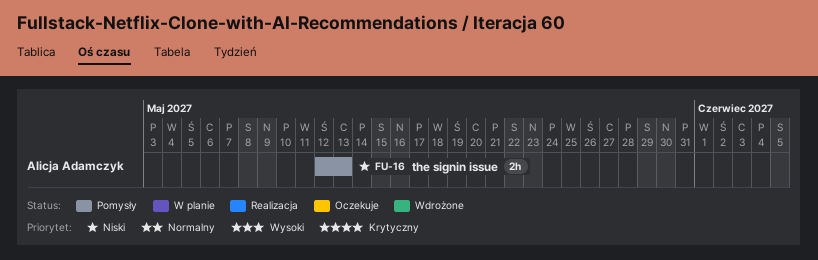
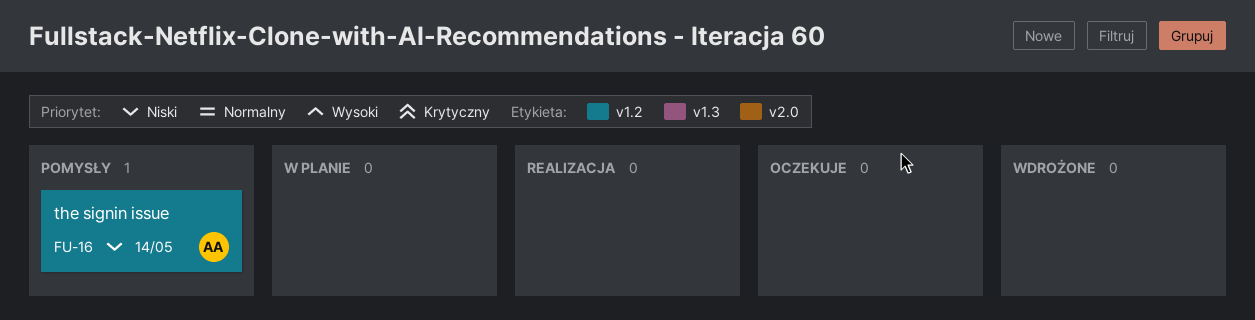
FU-16, due: May 13 -> May 14

